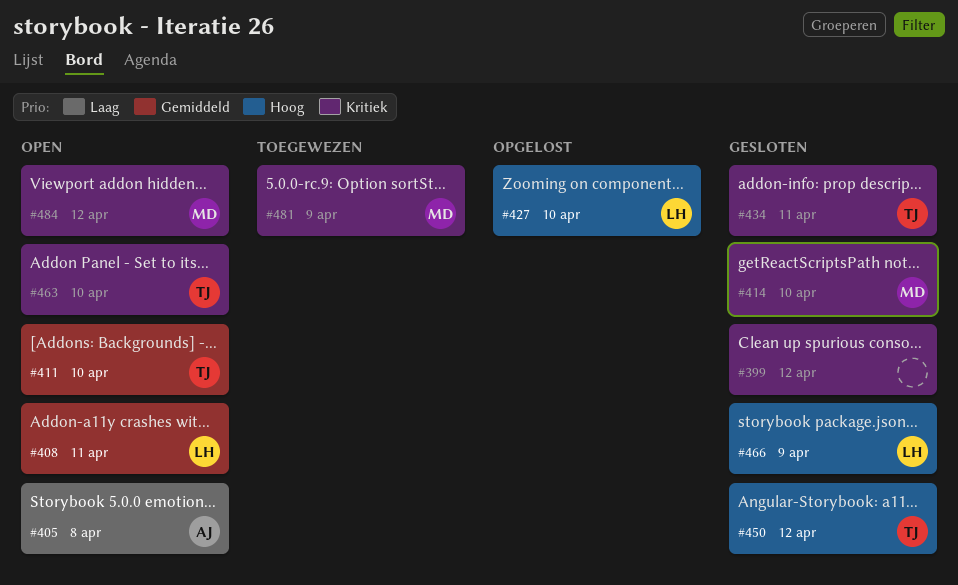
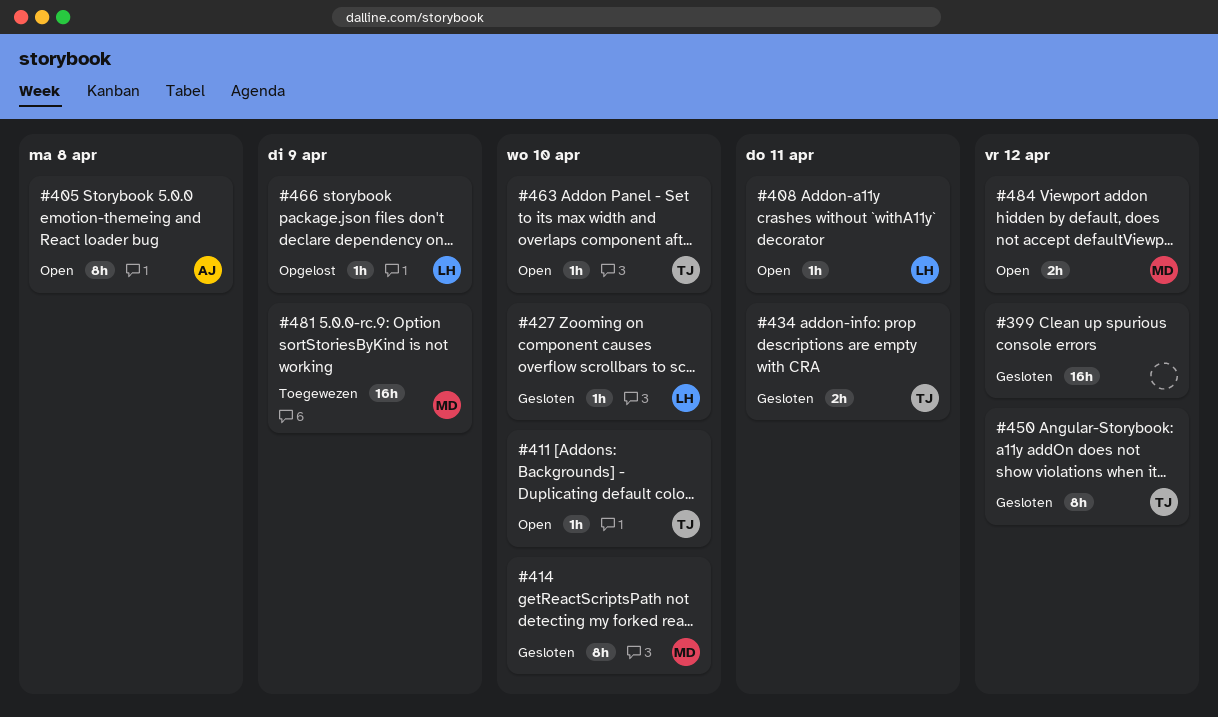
#427, status: Opgelost -> Gesloten
#466, status: Gesloten -> Opgelost

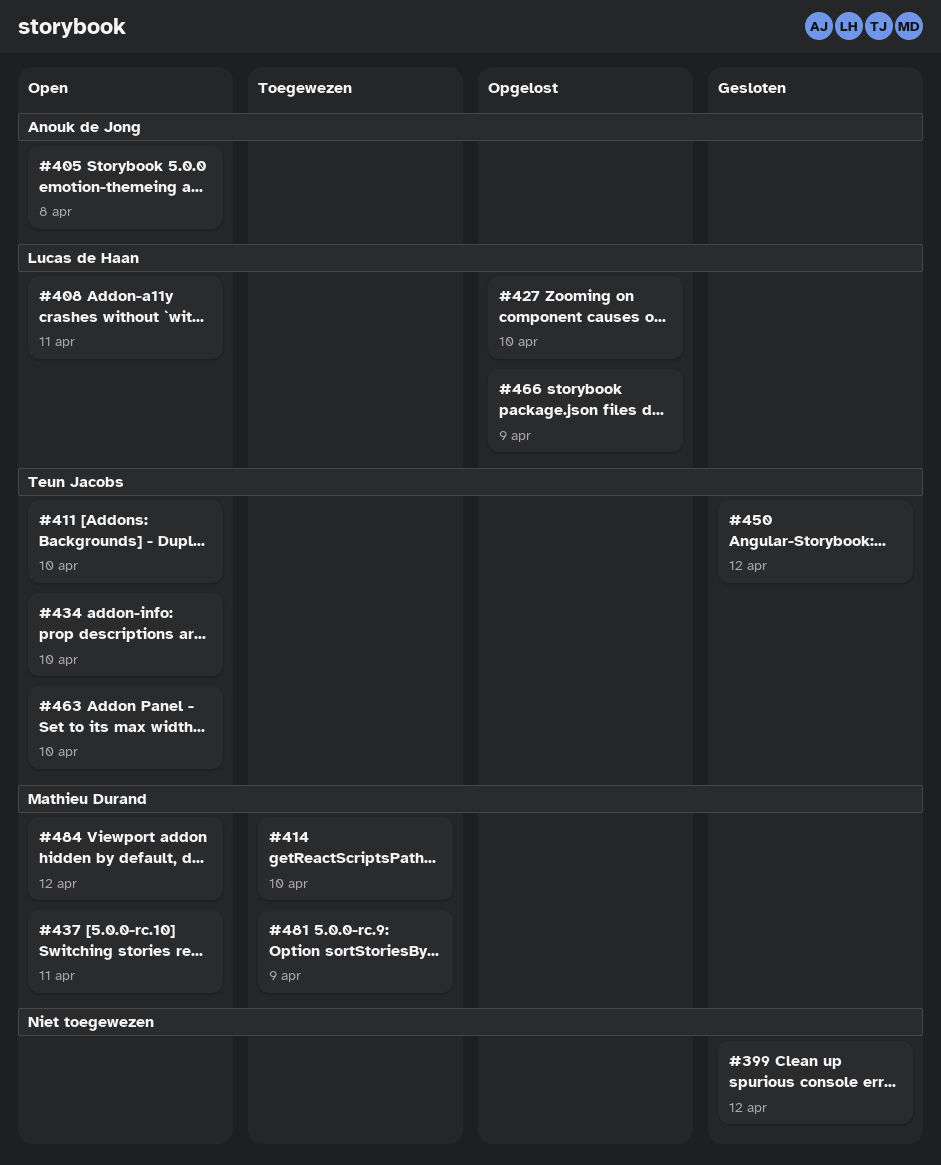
#414, status: Gesloten -> Toegewezen
#427, status: Gesloten -> Opgelost
#434, status: Gesloten -> Open
#434, due: Apr 11 -> Apr 10
#437: none -> present

